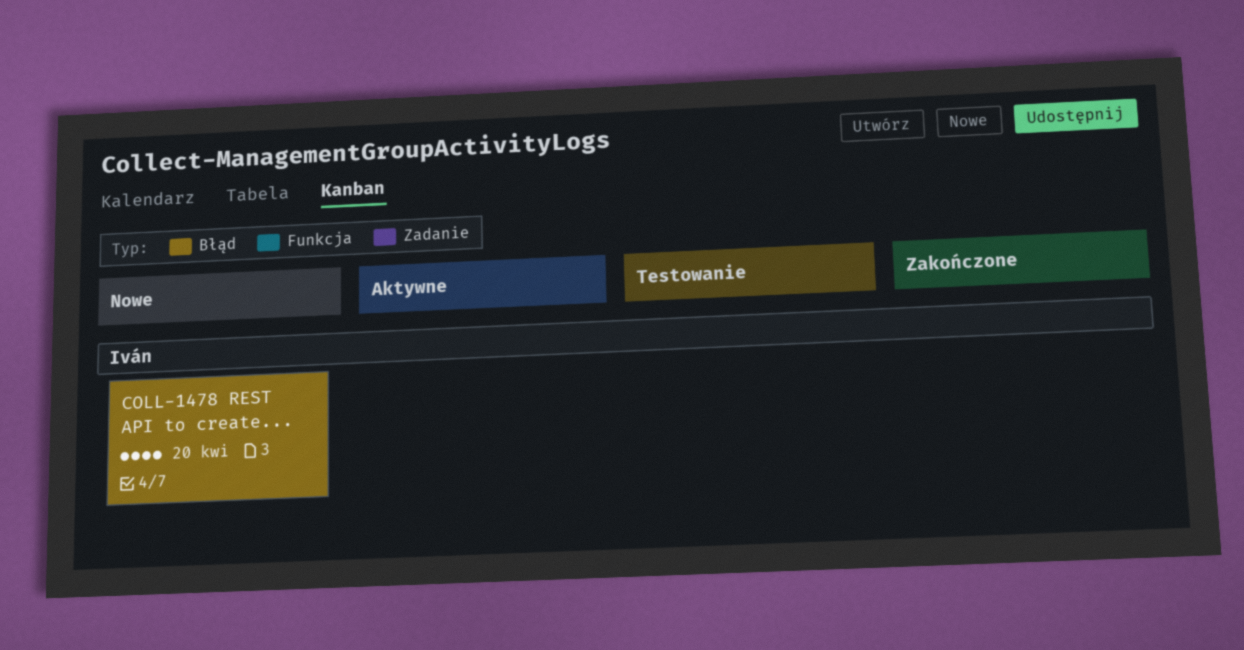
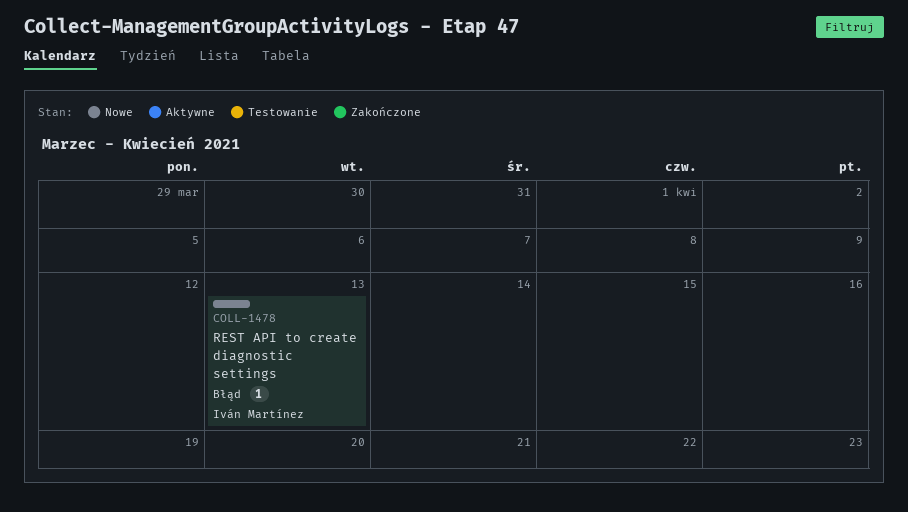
COLL-1478, estimate: 4 -> 1
COLL-1478, due: Apr 20 -> Apr 13

